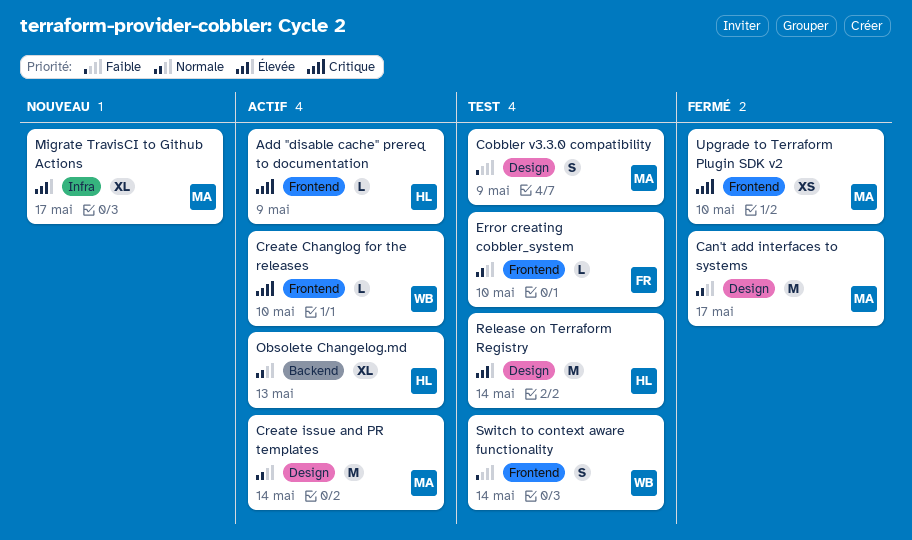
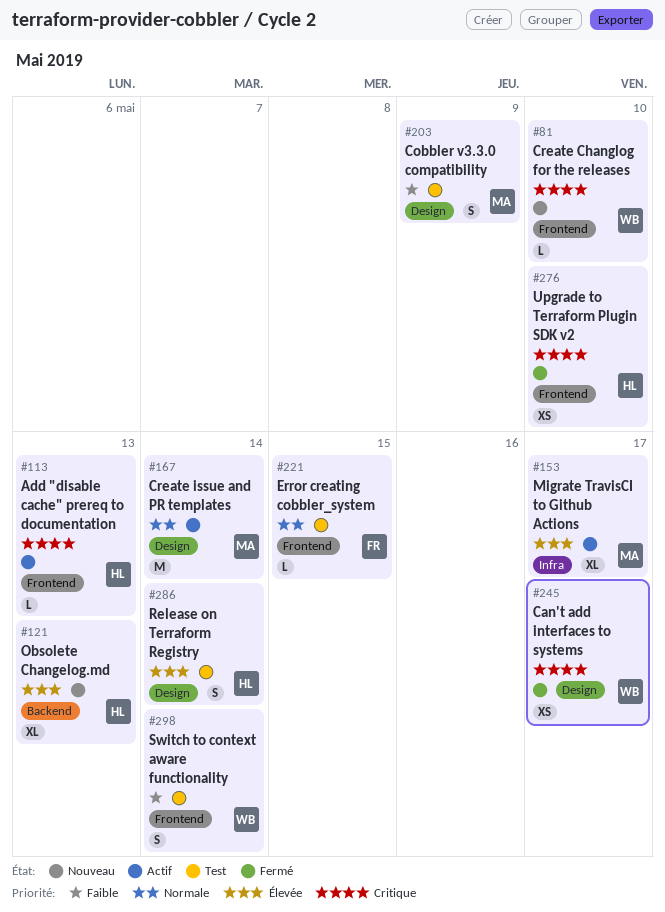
Add "disable cache" prereq to documentation, due: May 9 -> May 13
Can't add interfaces to systems, owner: MA -> WB
Can't add interfaces to systems, priority: Normale -> Critique
Can't add interfaces to systems, estimate: M -> XS
Create Changlog for the releases, status: Actif -> Nouveau
Error creating cobbler_system, due: May 10 -> May 15
Migrate TravisCI to Github Actions, status: Nouveau -> Actif
Obsolete Changelog.md, status: Actif -> Nouveau
Obsolete Changelog.md, priority: Normale -> Élevée
Release on Terraform Registry, estimate: M -> S
Upgrade to Terraform Plugin SDK v2, owner: MA -> HL

